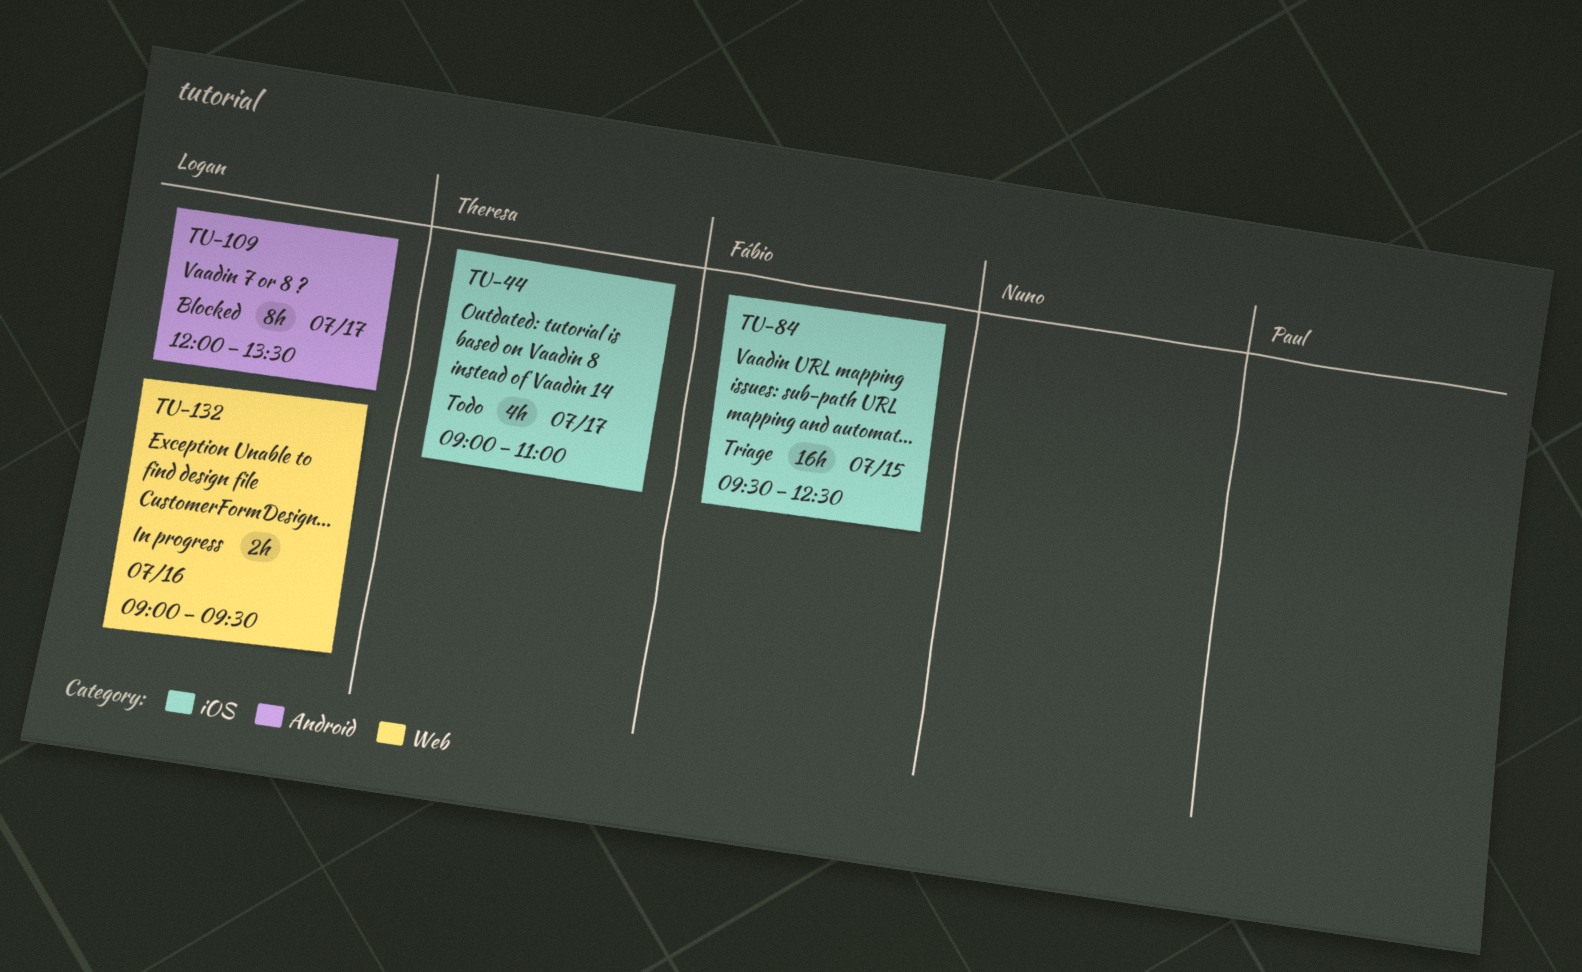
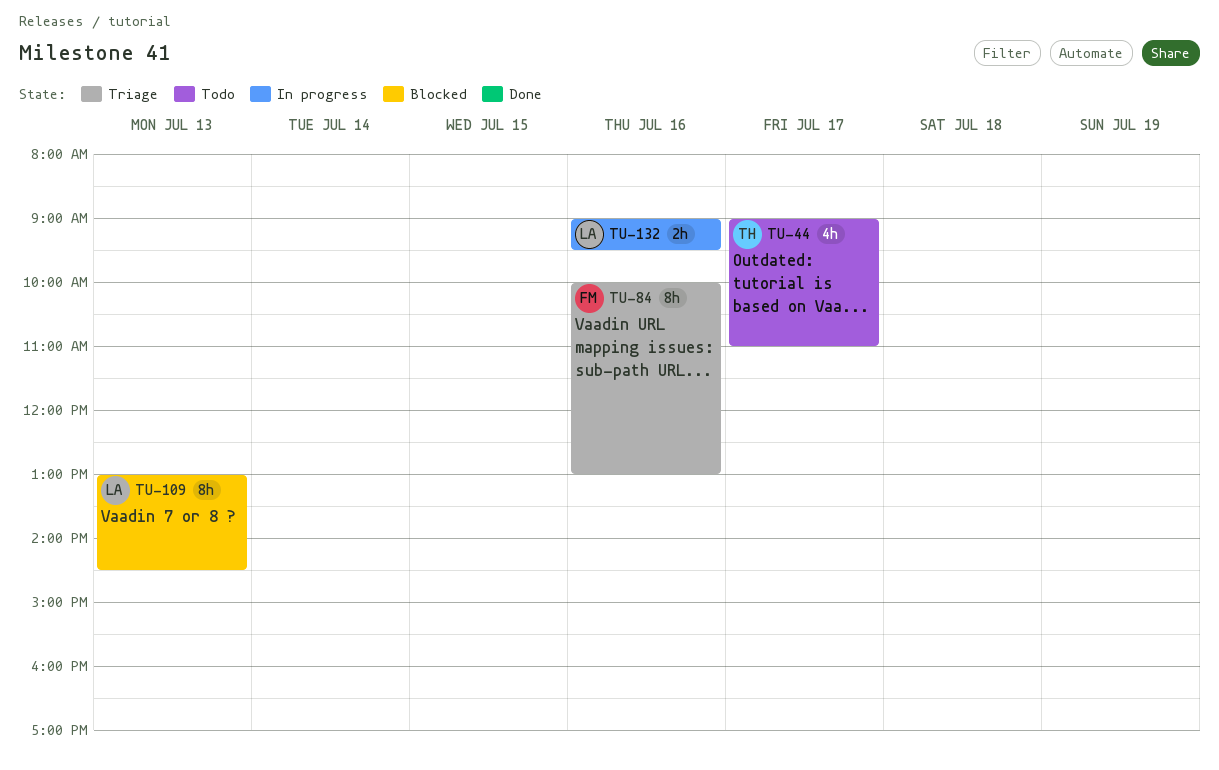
TU-84, estimate: 16h -> 8h
TU-84, day: Jul 15 -> Jul 16
TU-84, begins: 09:30 -> 10:00
TU-84, ends: 12:30 -> 13:00
TU-109, day: Jul 17 -> Jul 13
TU-109, begins: 12:00 -> 13:00
TU-109, ends: 13:30 -> 14:30

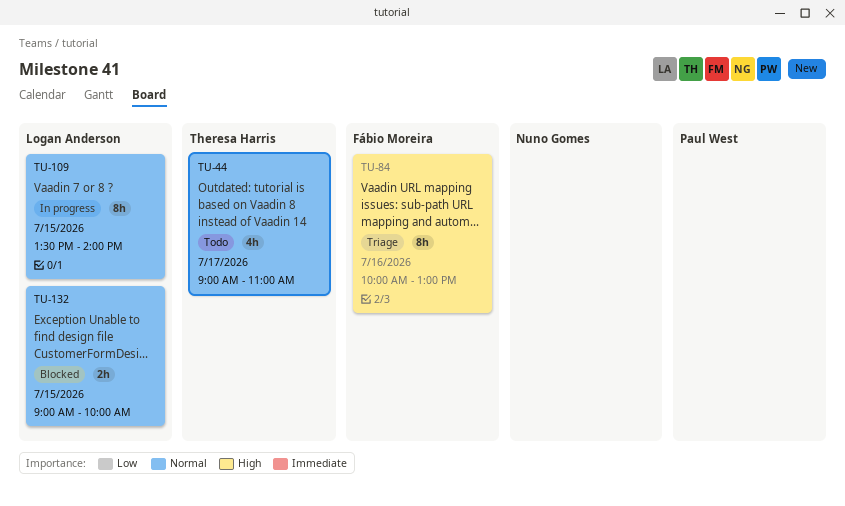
TU-109, status: Blocked -> In progress
TU-109, day: Jul 13 -> Jul 15
TU-109, begins: 13:00 -> 13:30
TU-109, ends: 14:30 -> 14:00
TU-132, status: In progress -> Blocked
TU-132, day: Jul 16 -> Jul 15
TU-132, ends: 09:30 -> 10:00

